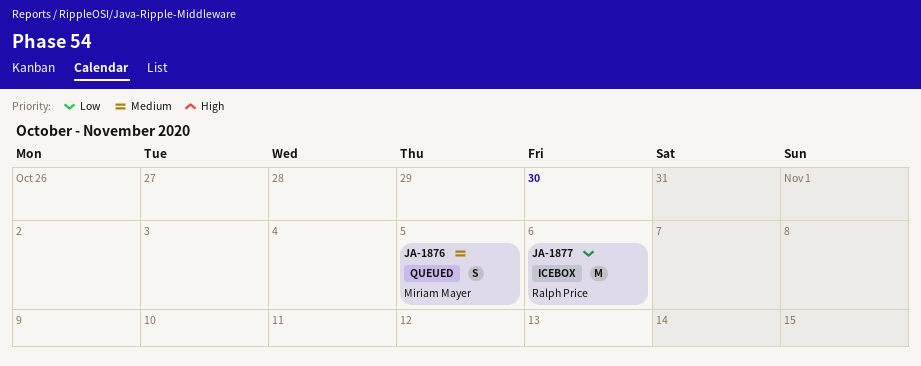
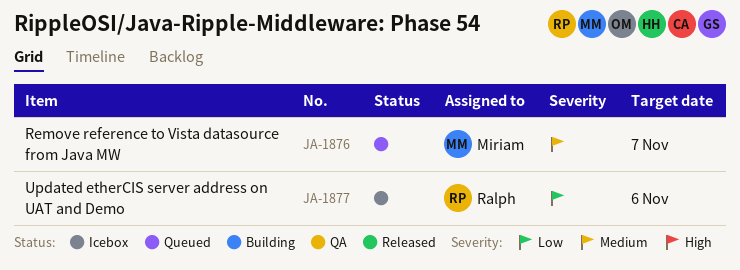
JA-1876, due: Nov 5 -> Nov 7

